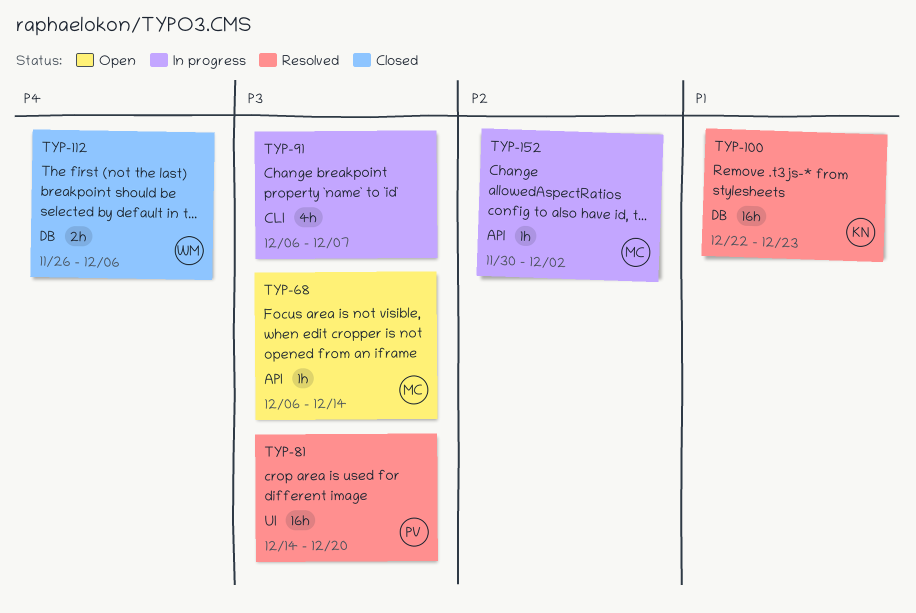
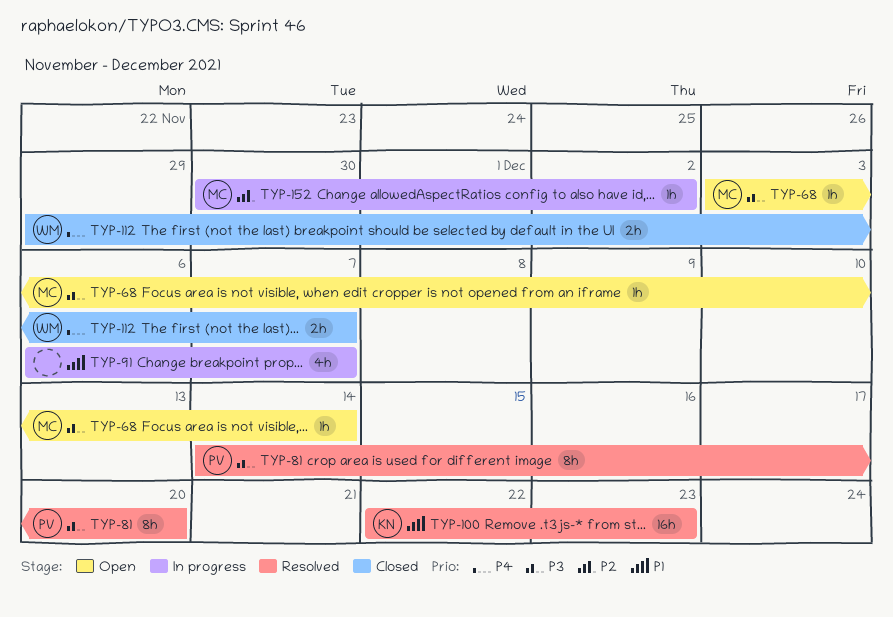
TYP-68, start: Dec 6 -> Dec 3
TYP-81, estimate: 16h -> 8h
TYP-91, priority: P3 -> P1
TYP-112, start: Nov 26 -> Nov 29
TYP-112, due: Dec 6 -> Dec 7

